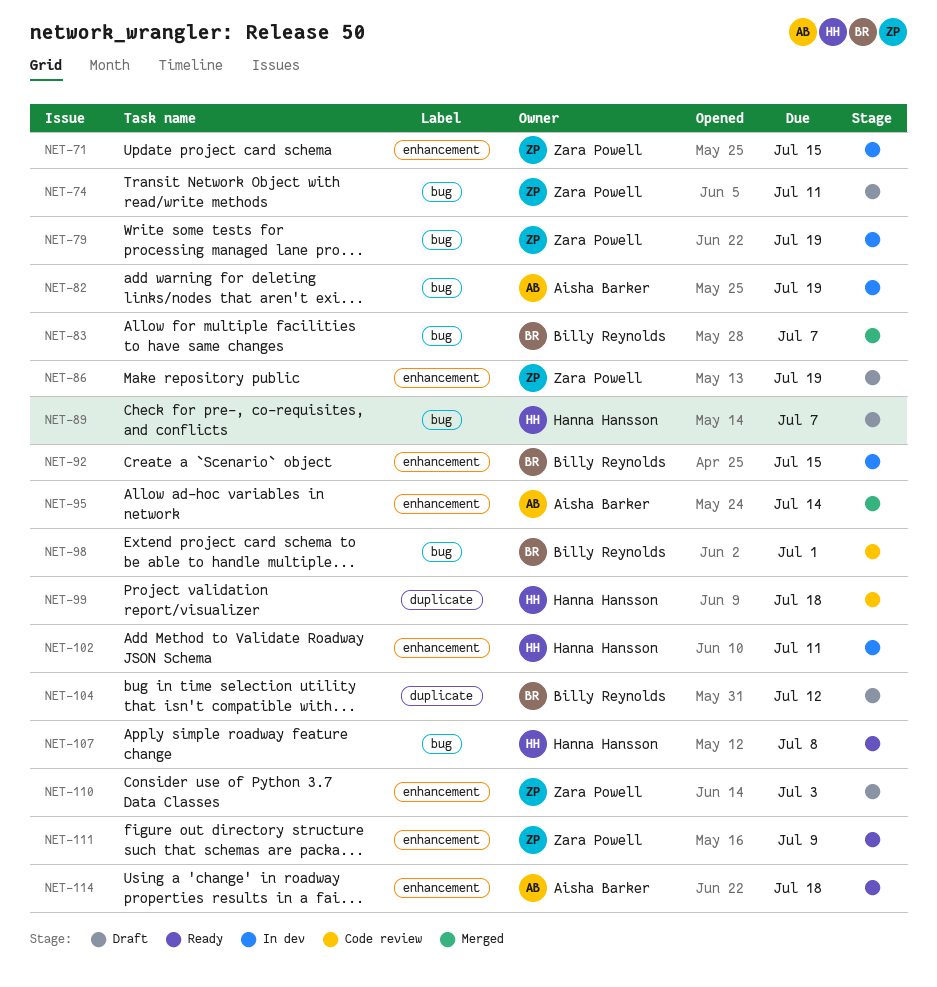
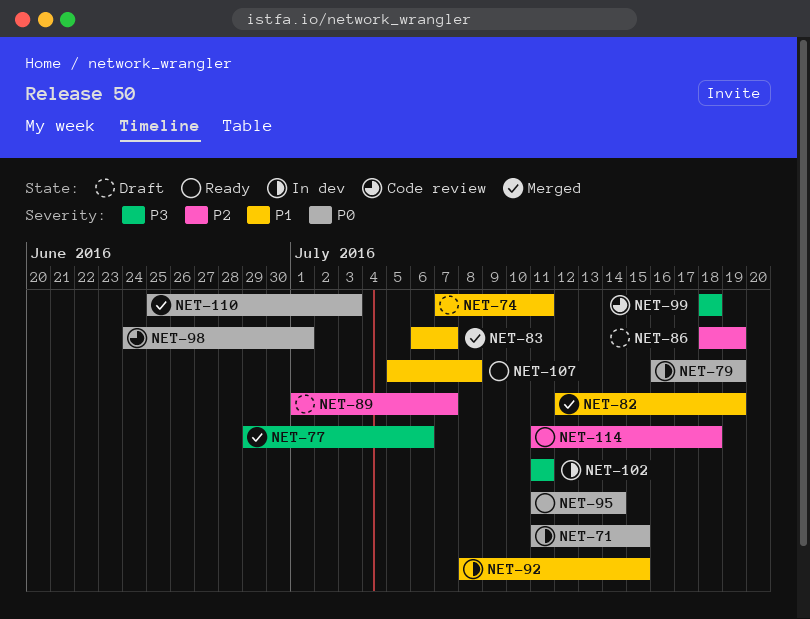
NET-77: none -> present
NET-82, status: In dev -> Merged
NET-95, status: Merged -> Ready
NET-104: present -> none
NET-110, status: Draft -> Merged
NET-111: present -> none

